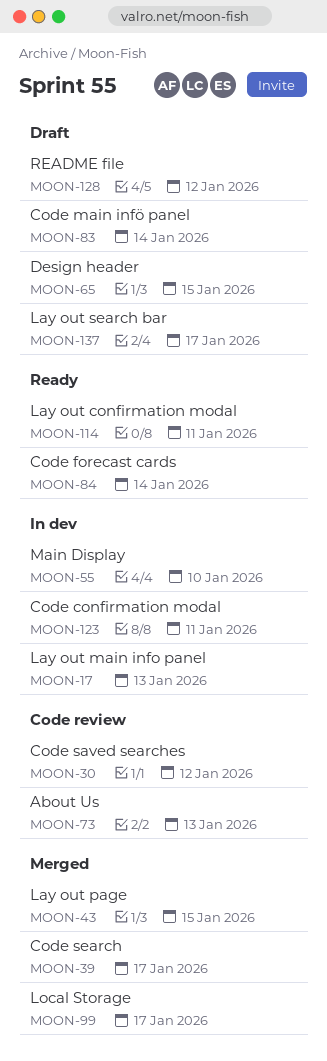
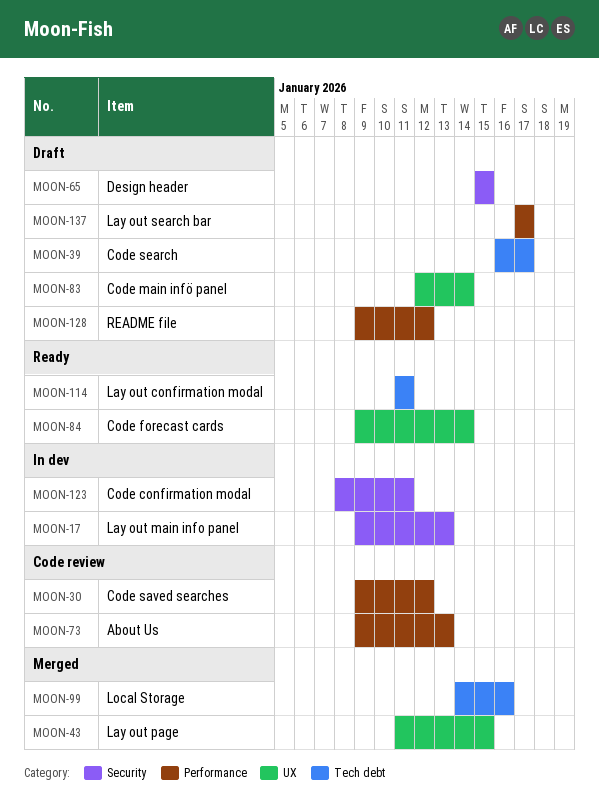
MOON-39, status: Merged -> Draft
MOON-55: present -> none
MOON-99, due: Jan 17 -> Jan 16

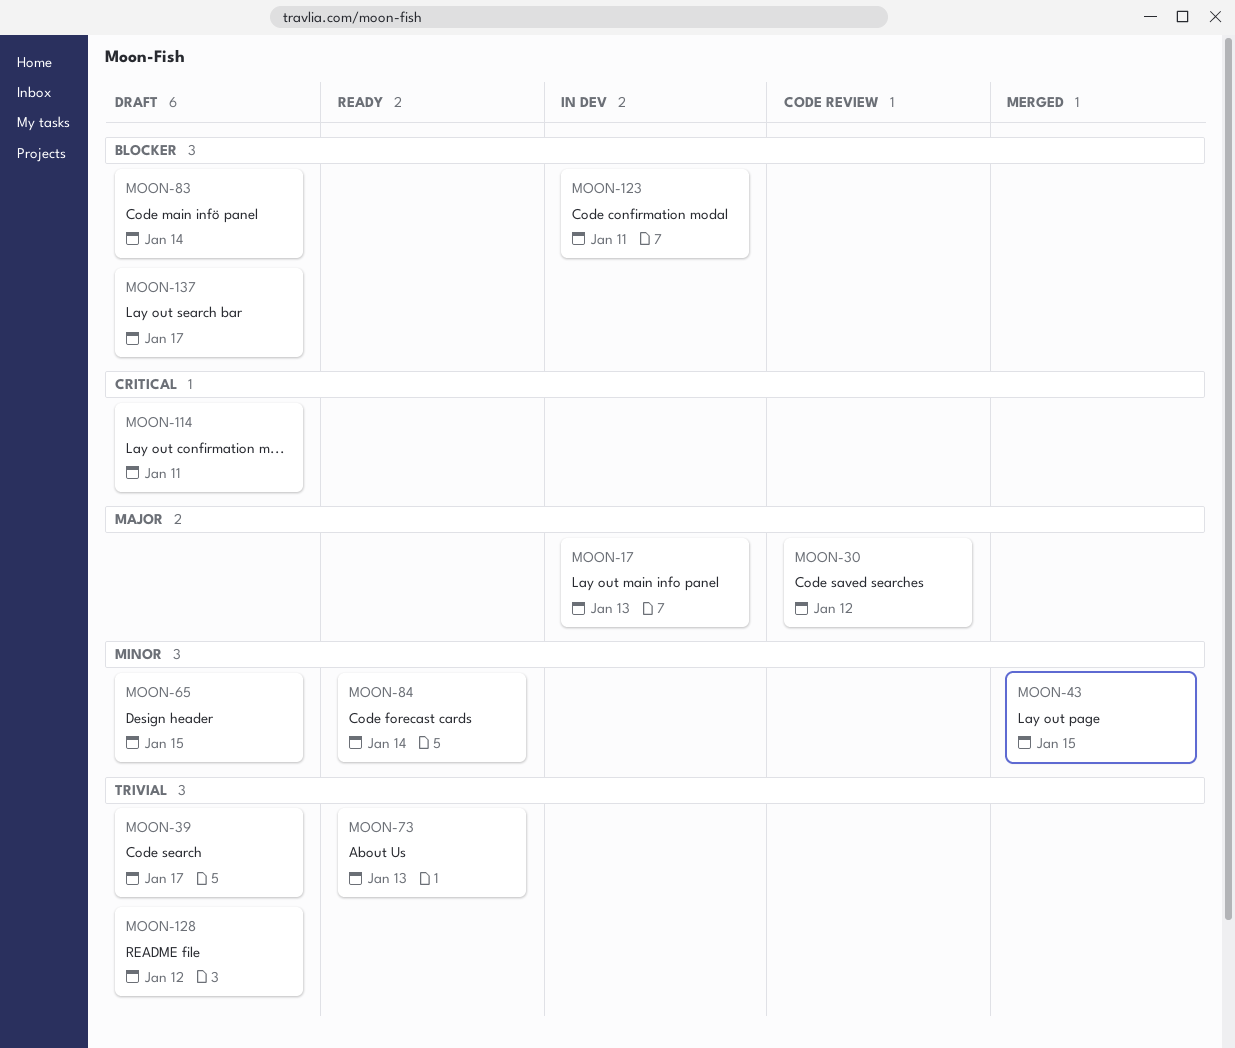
MOON-73, status: Code review -> Ready
MOON-99: present -> none
MOON-114, status: Ready -> Draft

